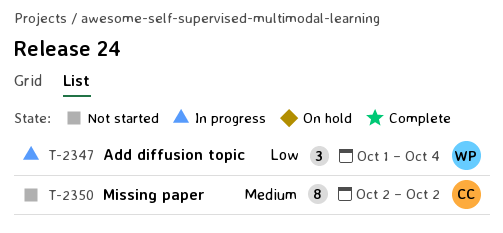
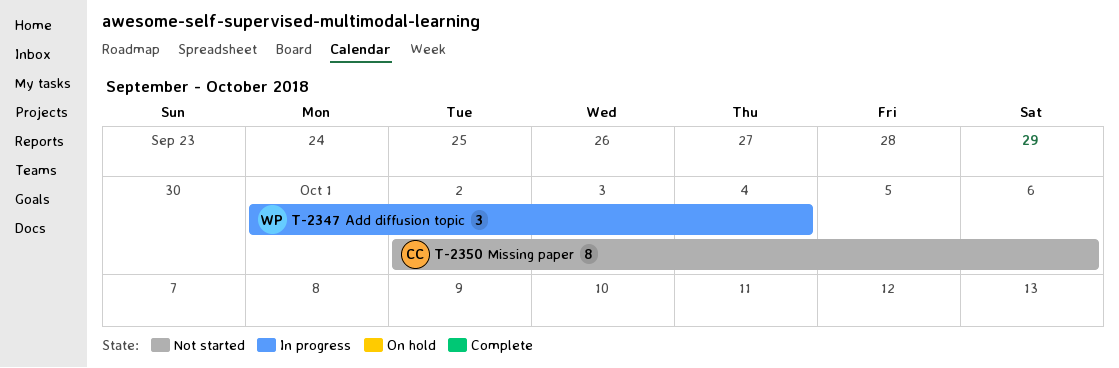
T-2350, due: Oct 2 -> Oct 6

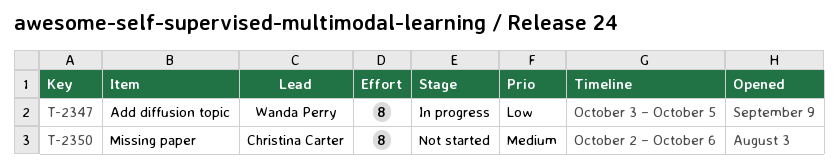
T-2347, estimate: 3 -> 8
T-2347, start: Oct 1 -> Oct 3
T-2347, due: Oct 4 -> Oct 5

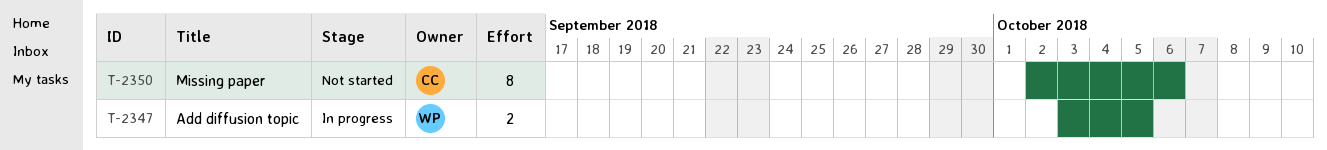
T-2347, estimate: 8 -> 2

